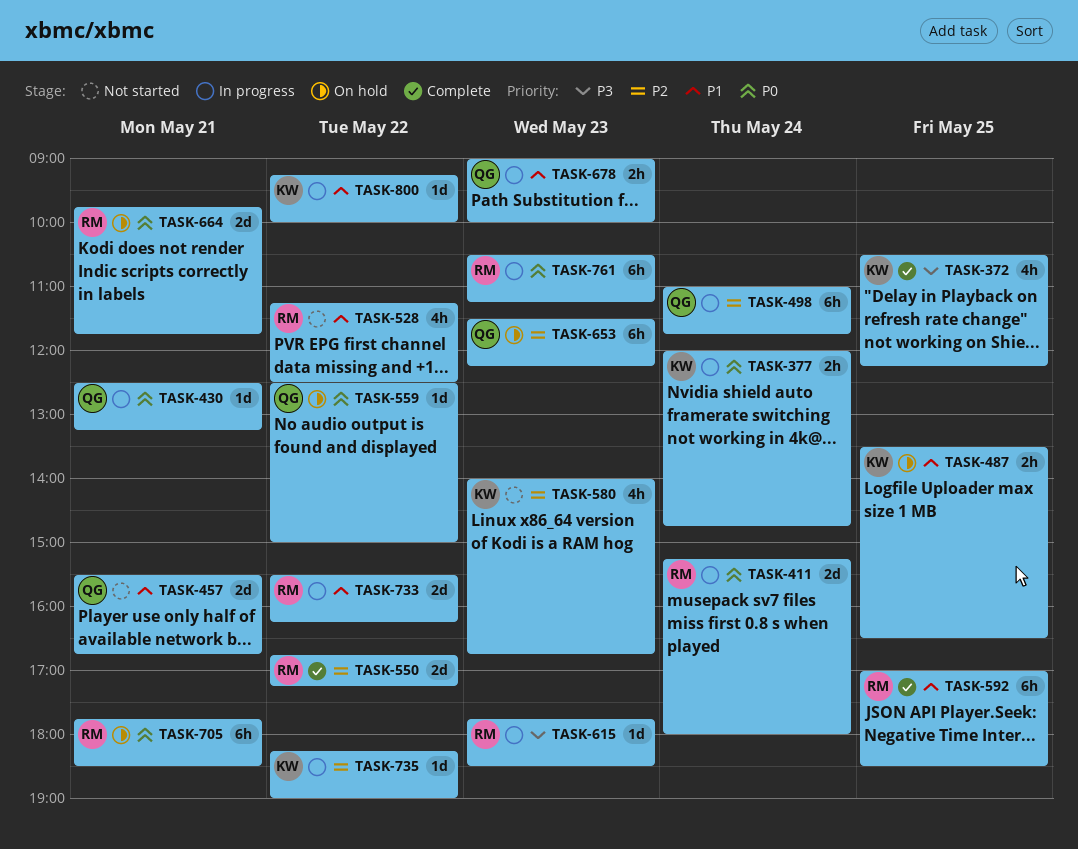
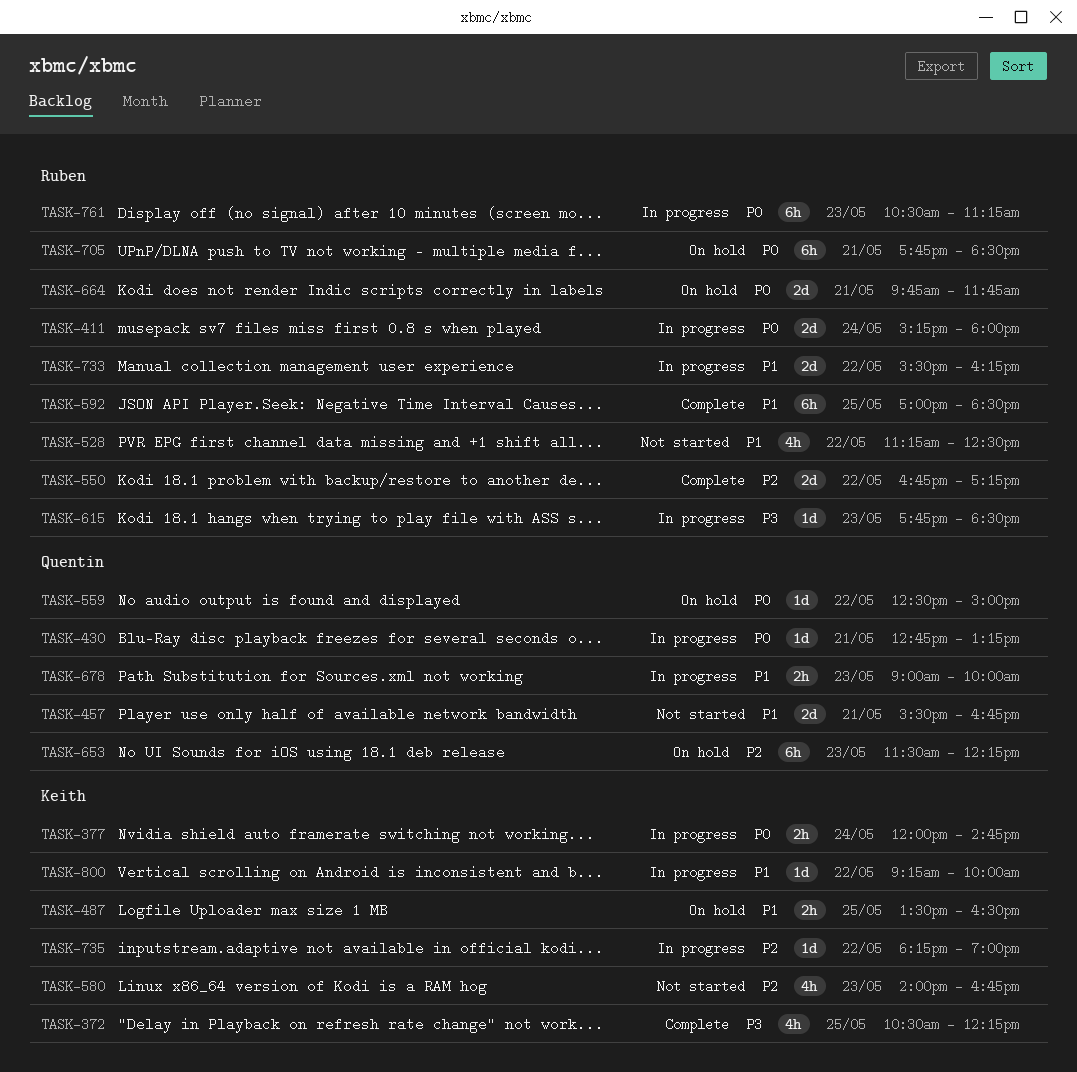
TASK-430, begins: 12:30 -> 12:45
TASK-498: present -> none

